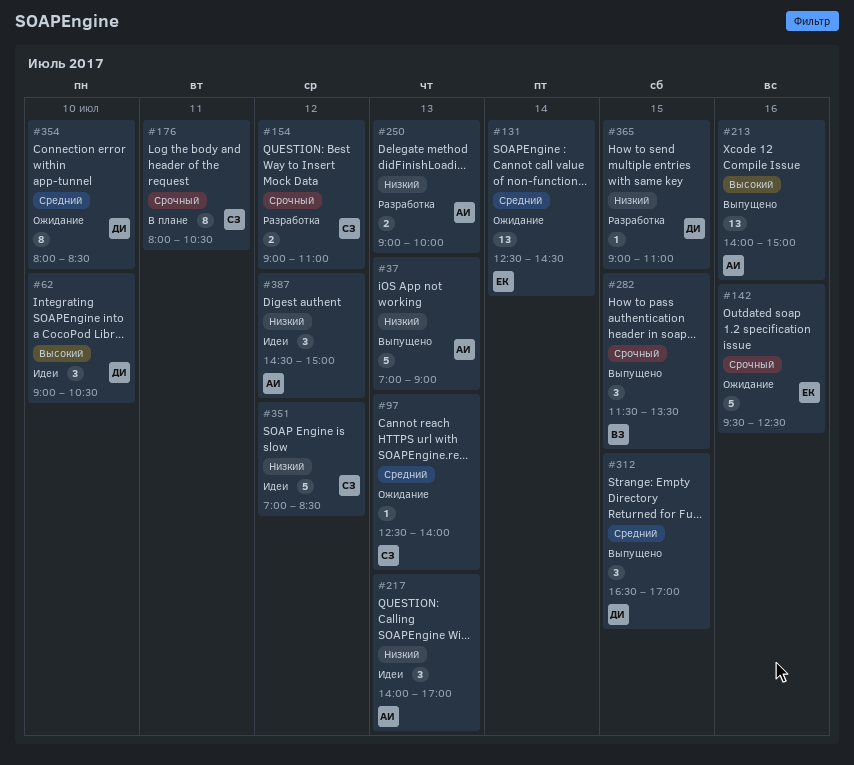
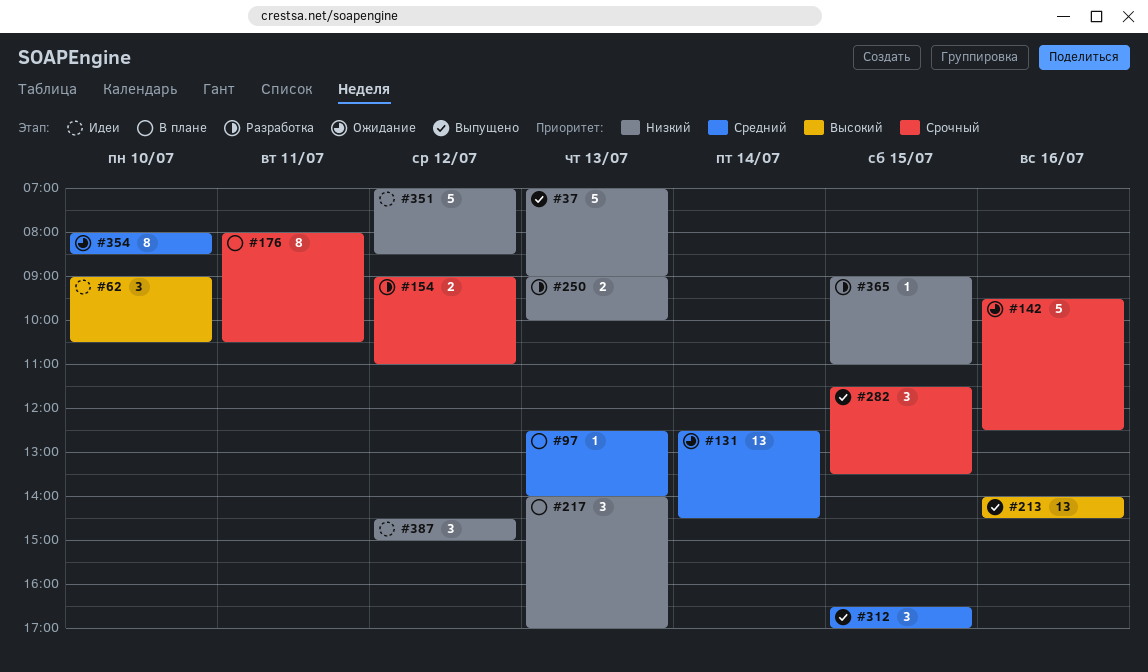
#97, status: Ожидание -> В плане
#213, ends: 15:00 -> 14:30
#217, status: Идеи -> В плане

